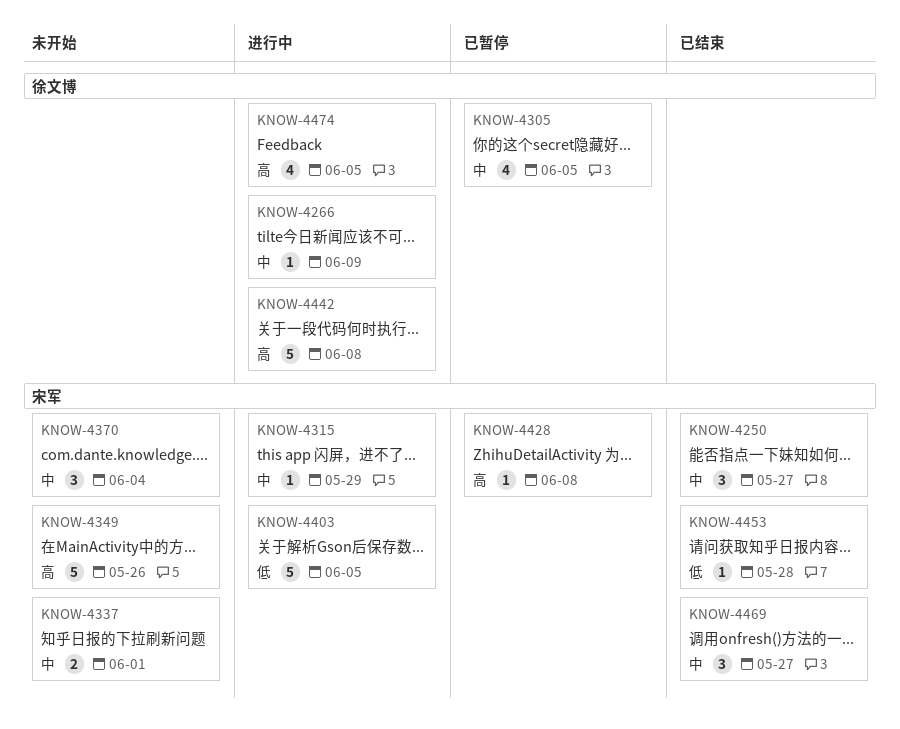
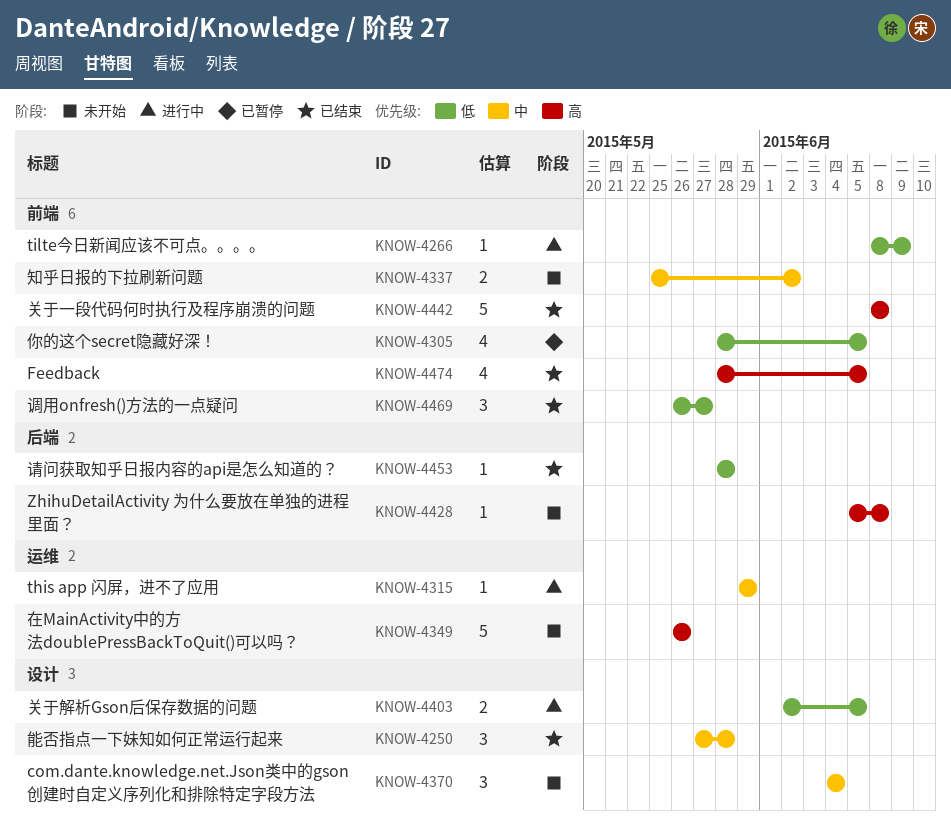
KNOW-4250, due: May 27 -> May 28
KNOW-4266, priority: 中 -> 低
KNOW-4305, priority: 中 -> 低
KNOW-4337, due: Jun 1 -> Jun 2
KNOW-4403, estimate: 5 -> 2
KNOW-4428, status: 已暂停 -> 未开始
KNOW-4442, status: 进行中 -> 已结束
KNOW-4469, priority: 中 -> 低
KNOW-4474, status: 进行中 -> 已结束

